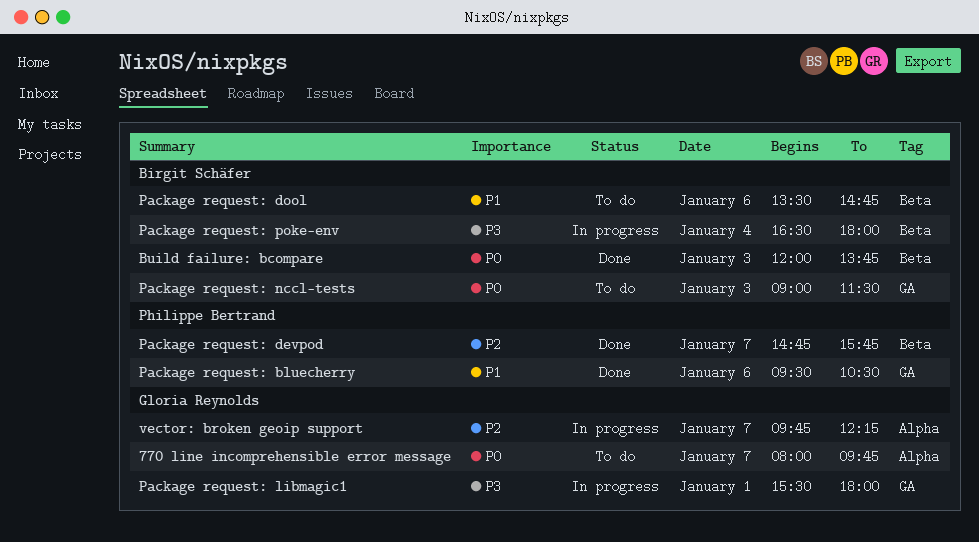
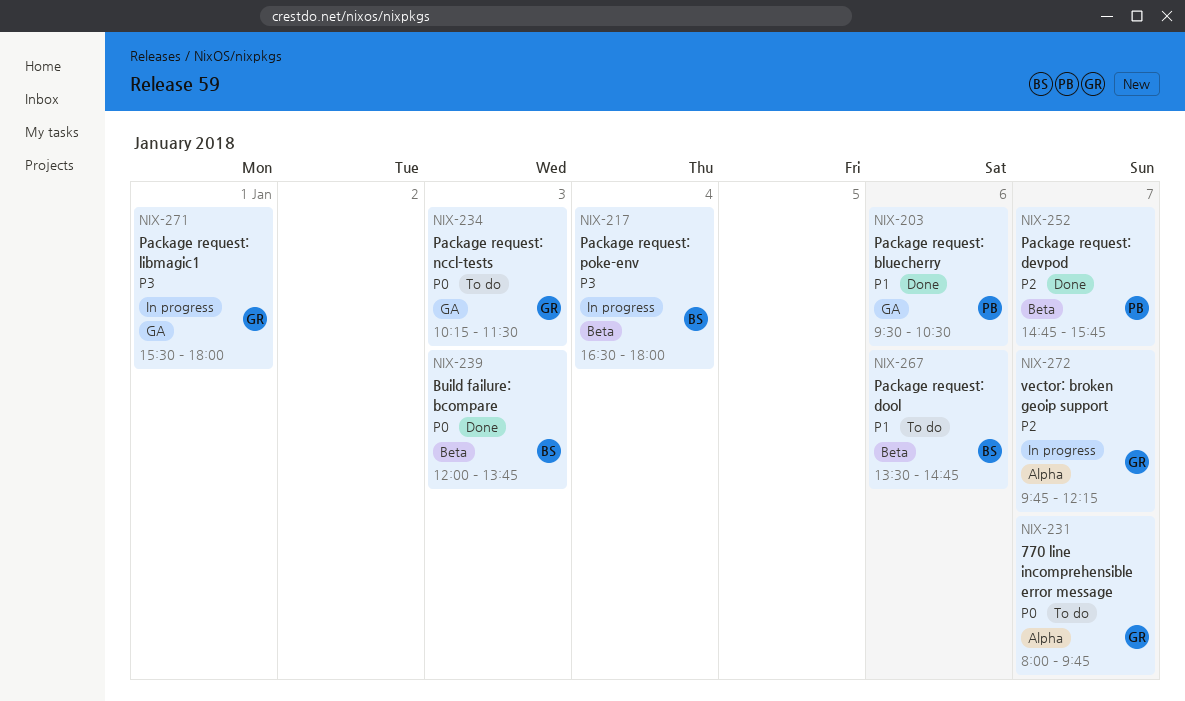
Package request: nccl-tests, owner: Birgit Schäfer -> Gloria Reynolds
Package request: nccl-tests, begins: 09:00 -> 10:15

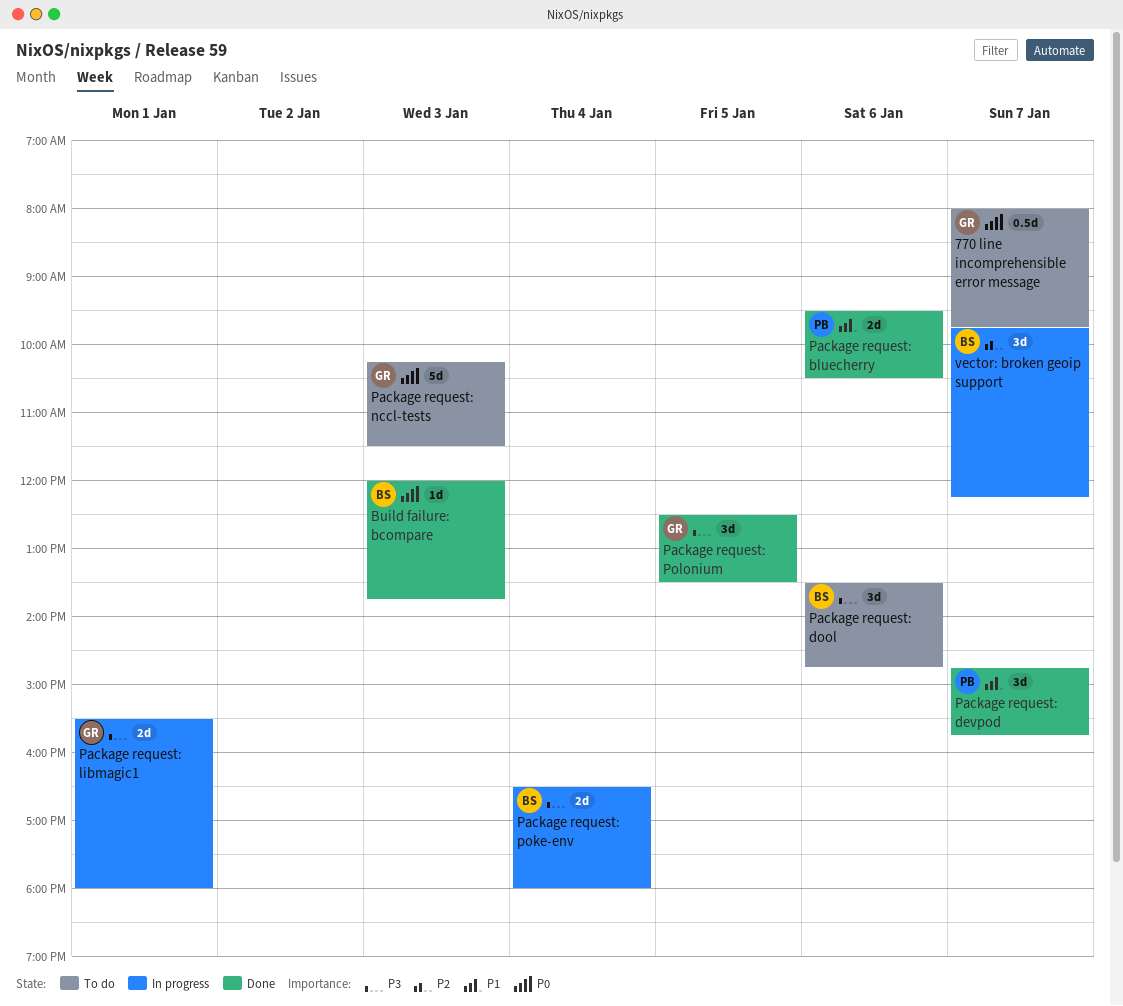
Package request: devpod, priority: P2 -> P1
Package request: dool, priority: P1 -> P3
Package request: Polonium: none -> present
vector: broken geoip support, owner: GR -> BS

